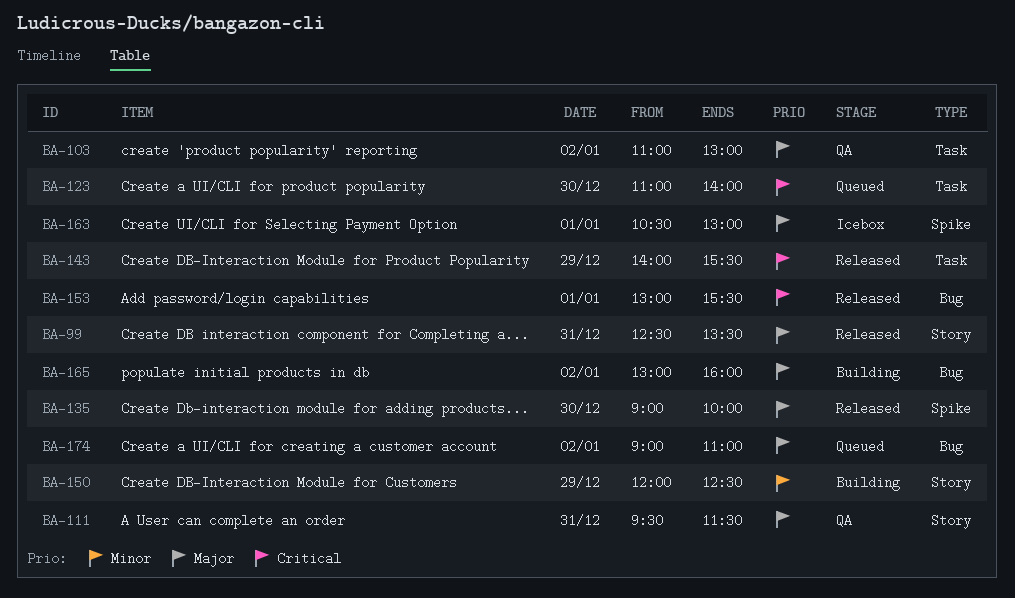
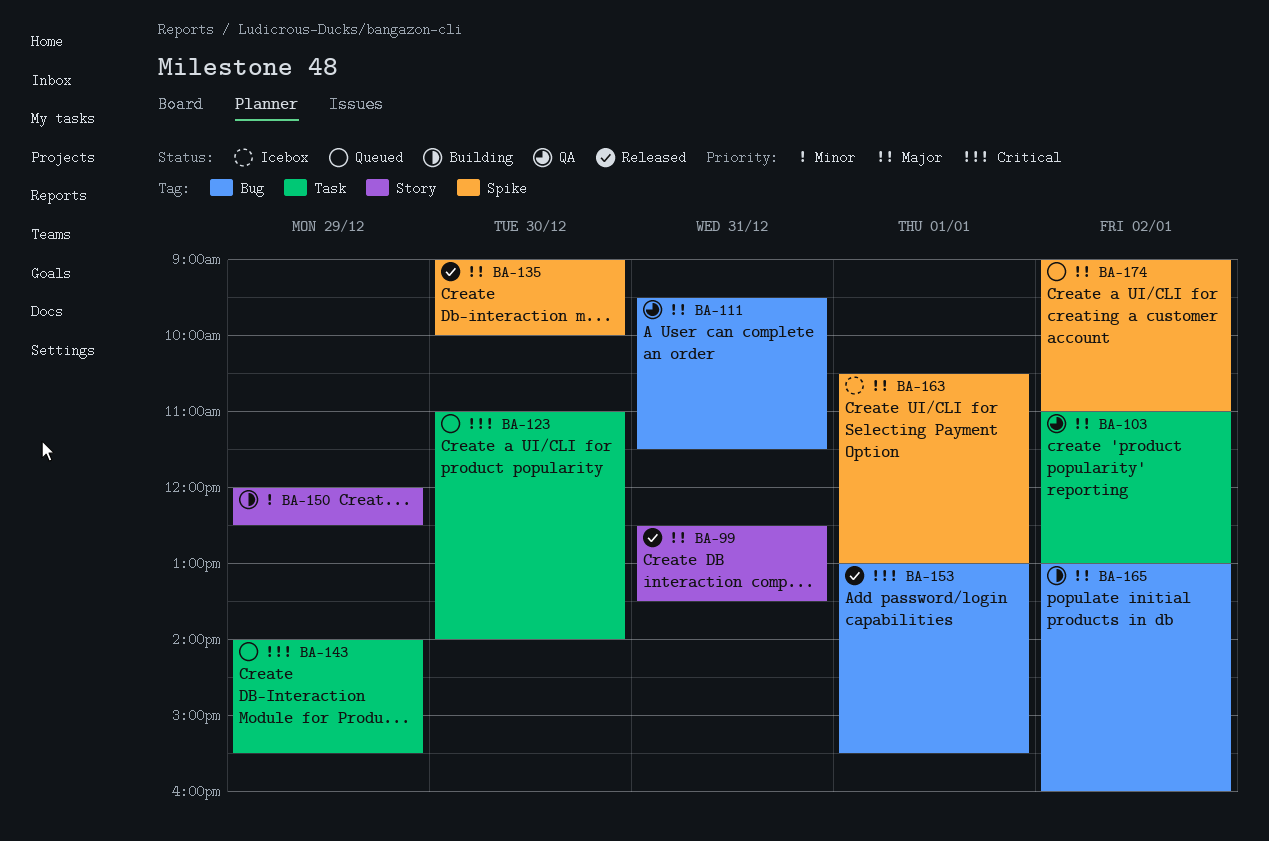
BA-111, label: Story -> Bug
BA-143, status: Released -> Queued
BA-174, label: Bug -> Spike

